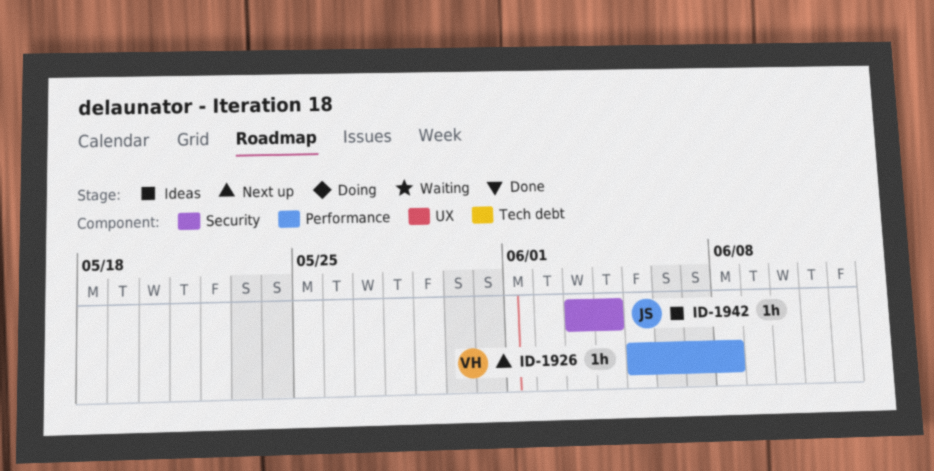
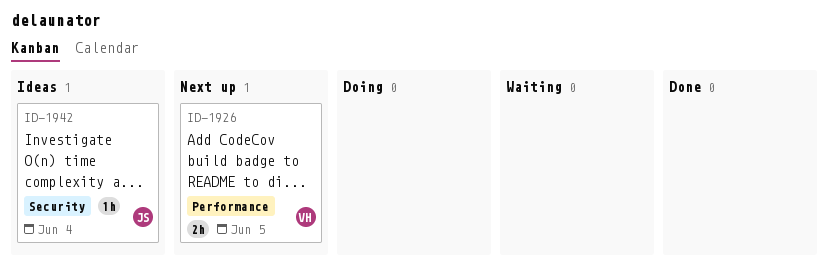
ID-1926, estimate: 1h -> 2h
ID-1926, due: Jun 8 -> Jun 5

